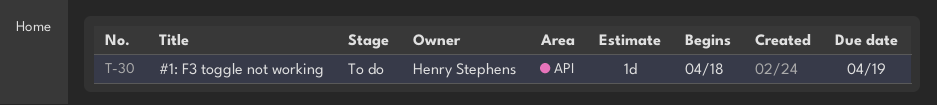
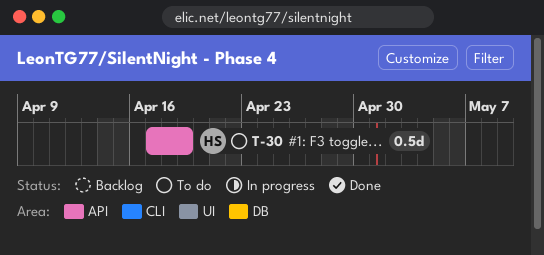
T-30, estimate: 1d -> 0.5d
T-30, start: Apr 18 -> Apr 17

